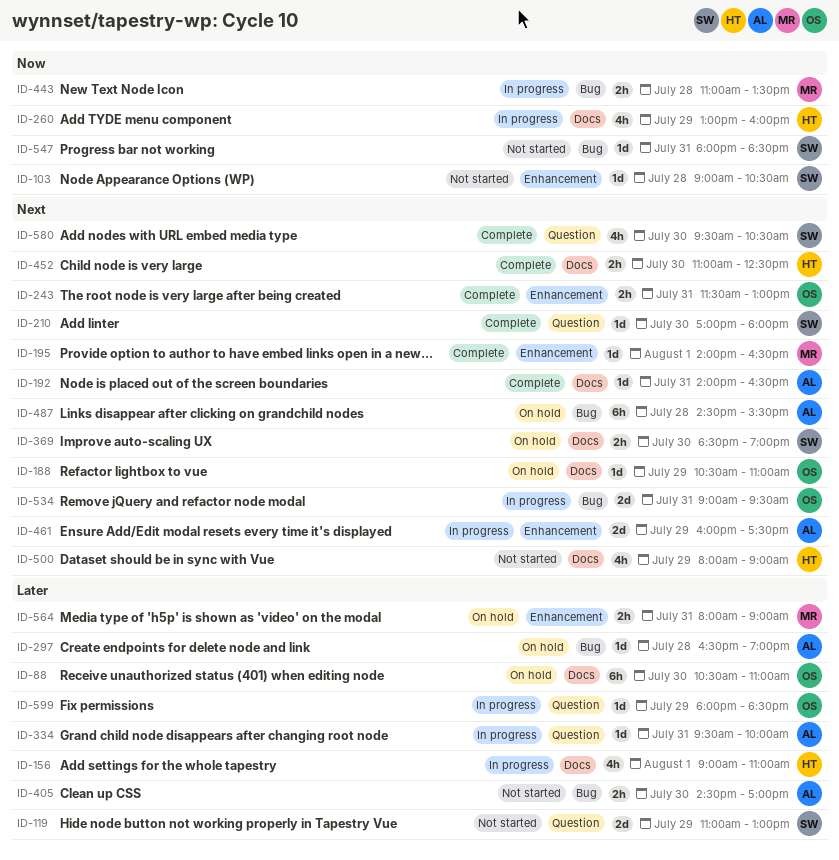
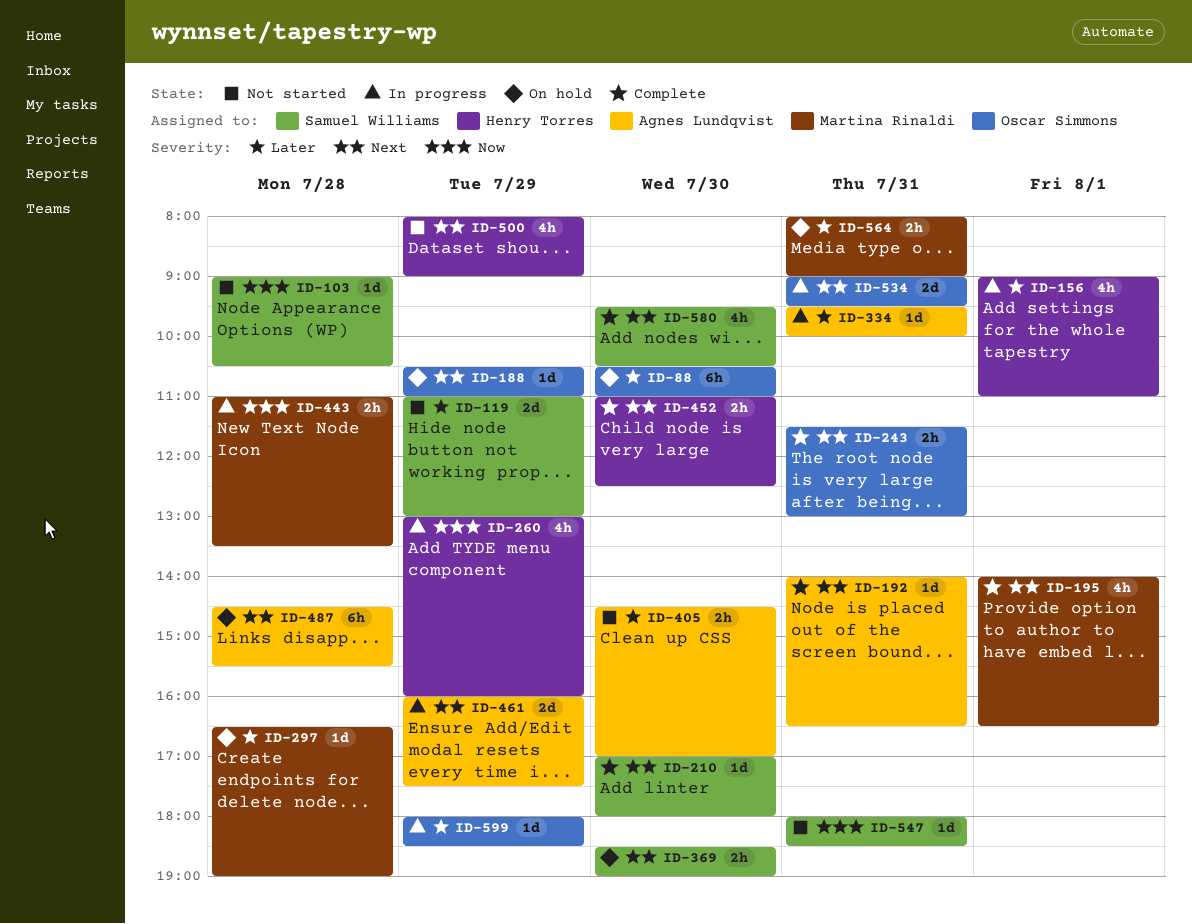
ID-195, estimate: 1d -> 4h
ID-297, owner: Agnes Lundqvist -> Martina Rinaldi

